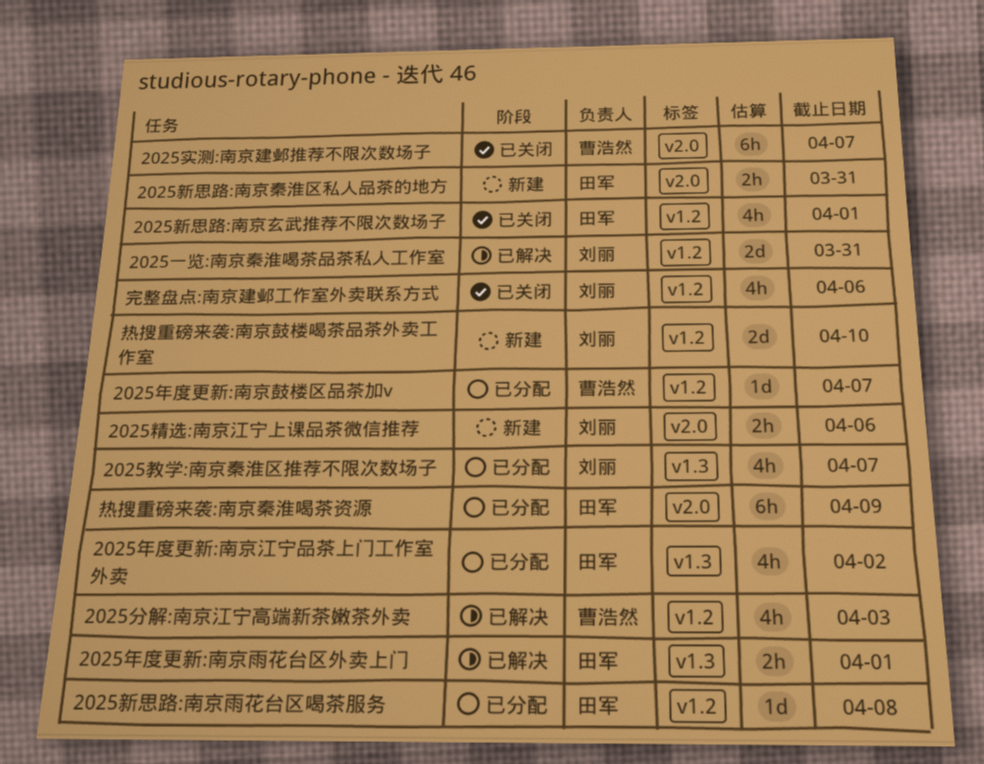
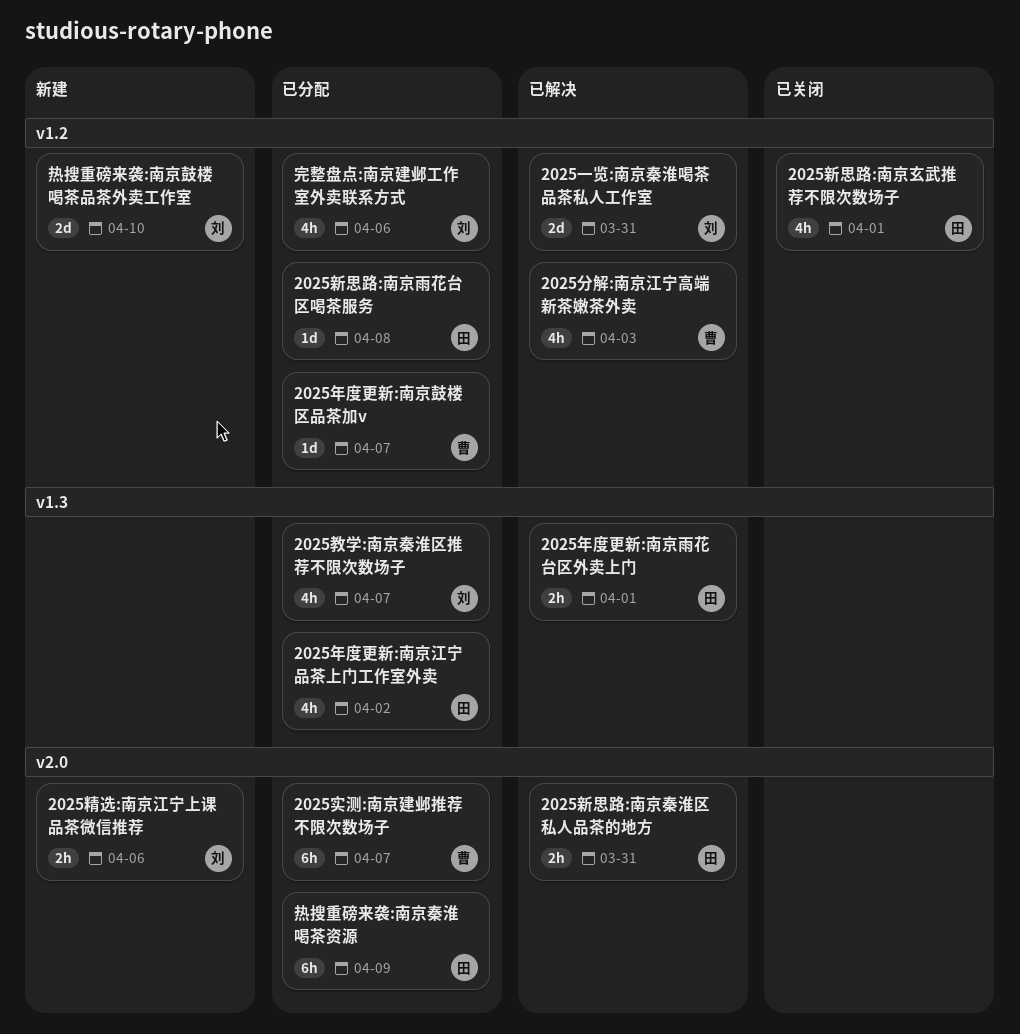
2025实测:南京建邺推荐不限次数场子, status: 已关闭 -> 已分配
2025新思路:南京秦淮区私人品茶的地方, status: 新建 -> 已解决
完整盘点:南京建邺工作室外卖联系方式, status: 已关闭 -> 已分配

